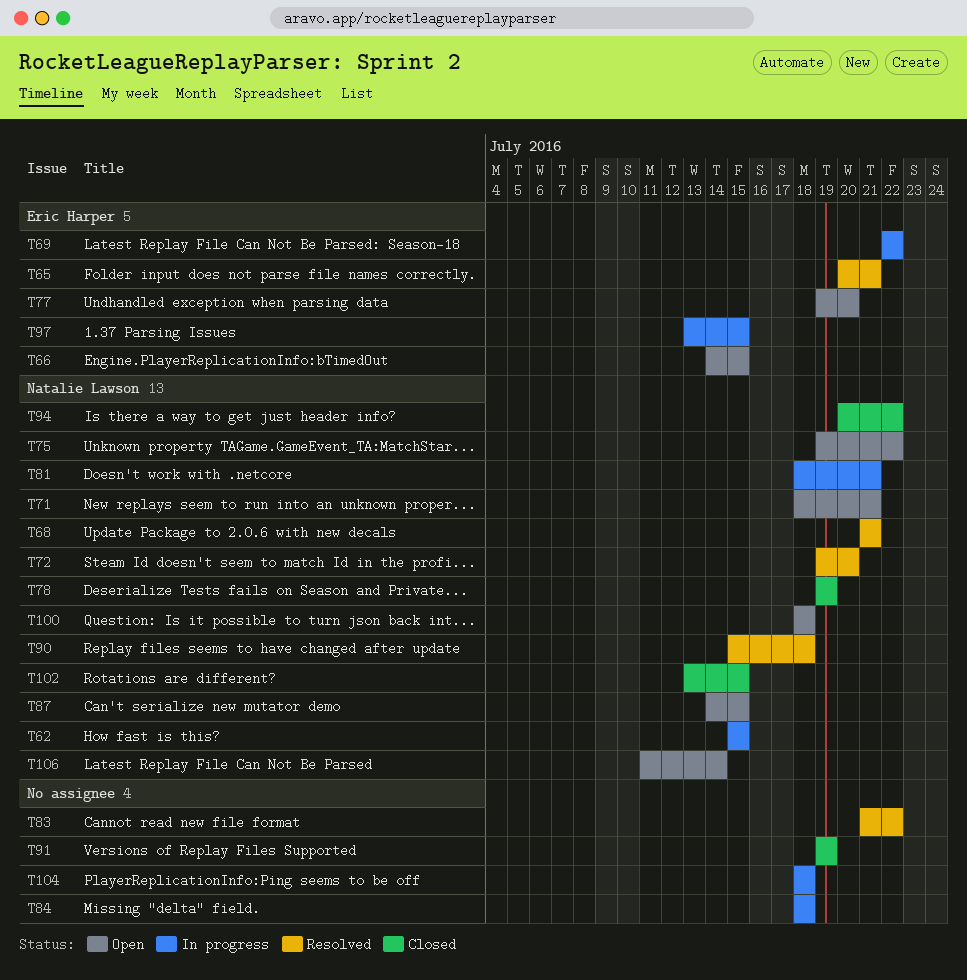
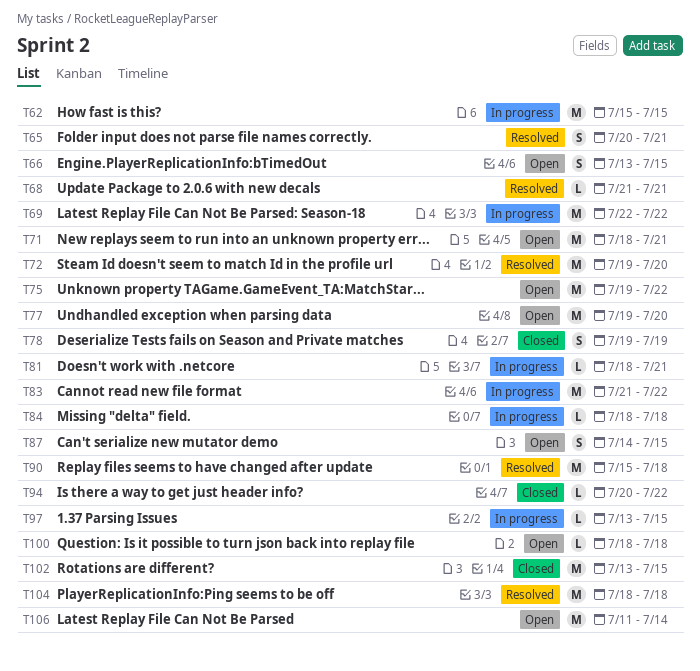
T66, start: Jul 14 -> Jul 13
T83, status: Resolved -> In progress
T91: present -> none
T104, status: In progress -> Resolved

